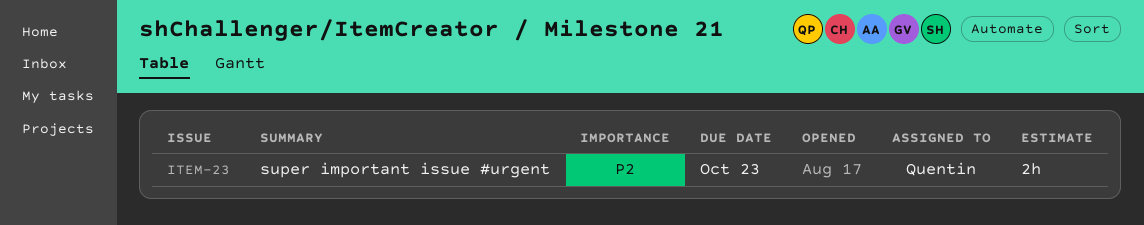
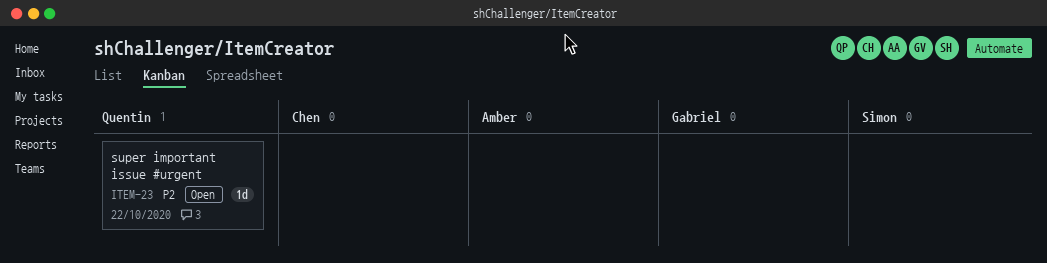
ITEM-23, estimate: 2h -> 1d
ITEM-23, due: Oct 23 -> Oct 22

